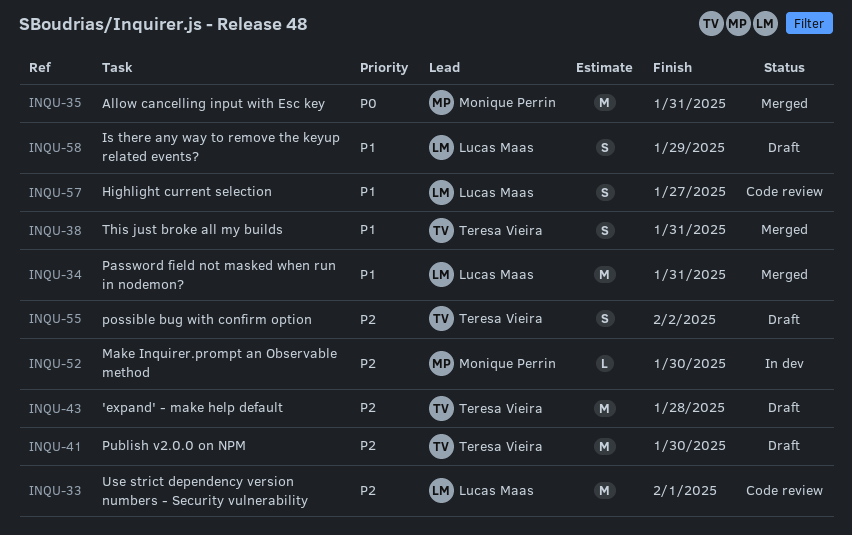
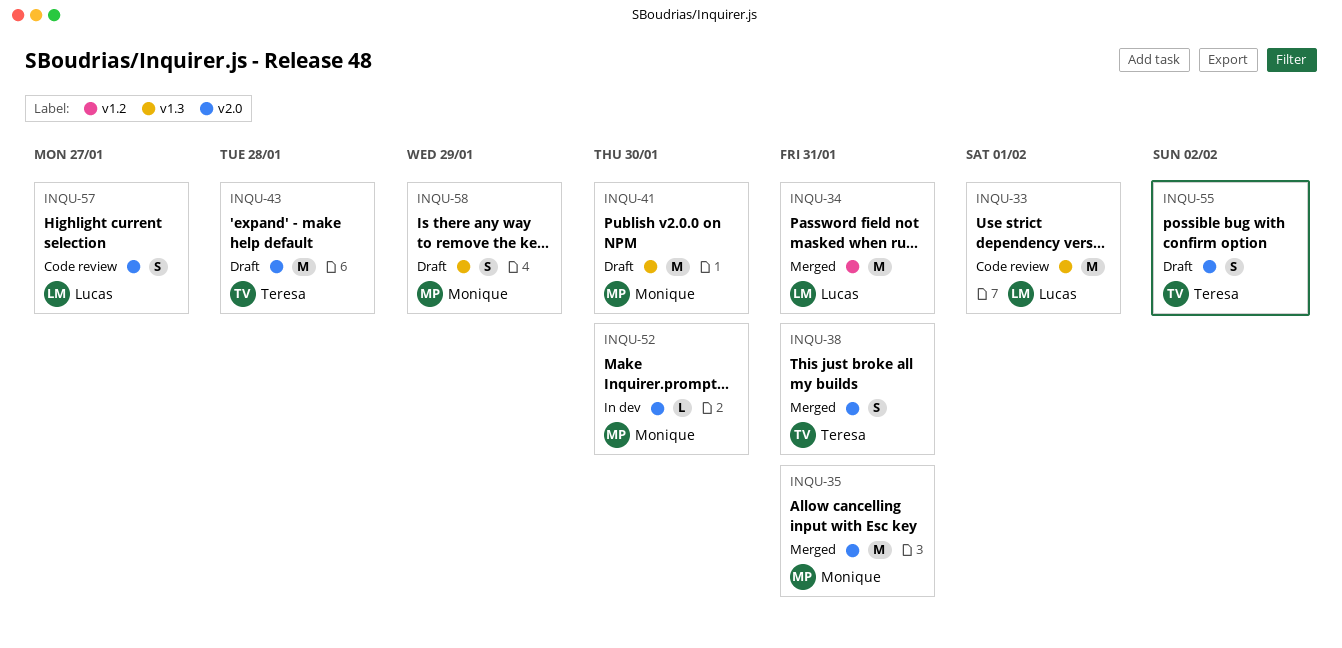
INQU-41, owner: Teresa Vieira -> Monique Perrin
INQU-58, owner: Lucas Maas -> Monique Perrin

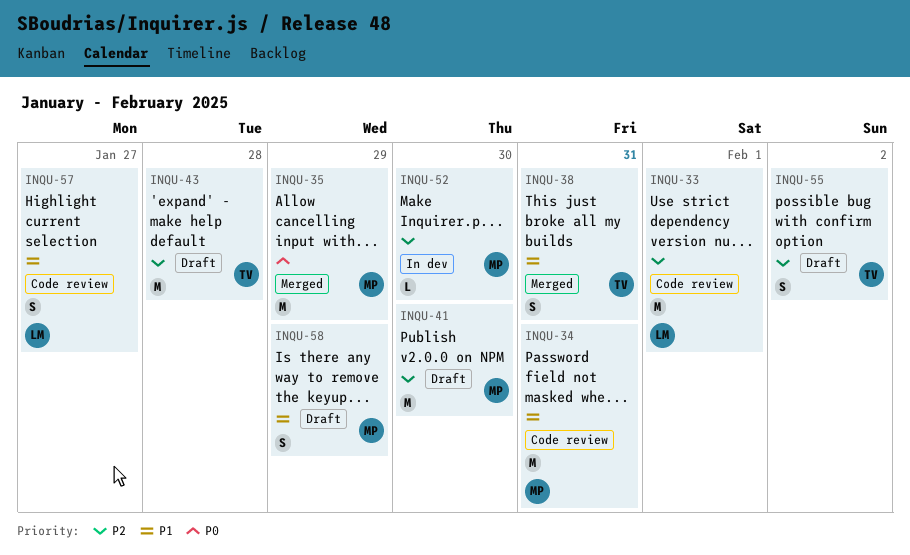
INQU-34, status: Merged -> Code review
INQU-34, owner: Lucas -> Monique
INQU-35, due: Jan 31 -> Jan 29

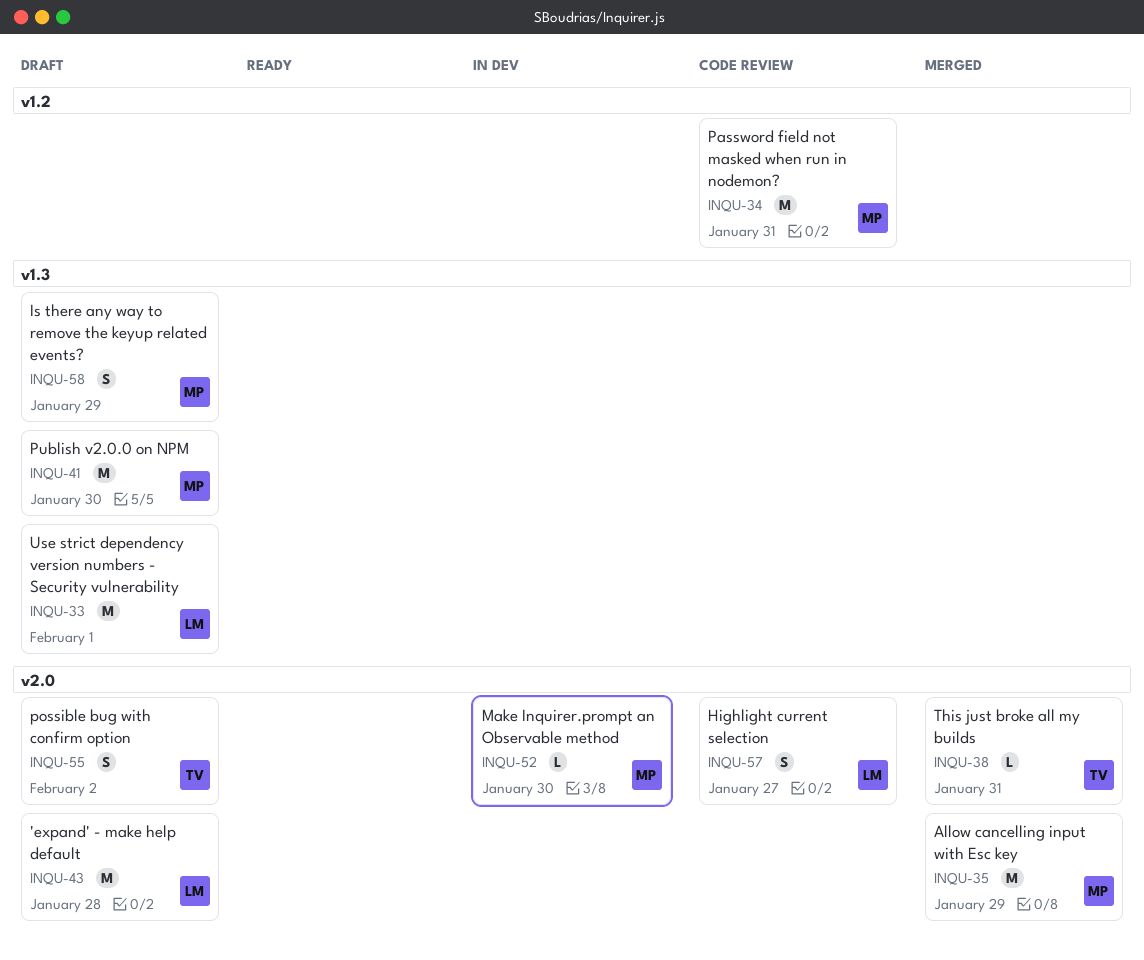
INQU-33, status: Code review -> Draft
INQU-38, estimate: S -> L
INQU-43, owner: TV -> LM

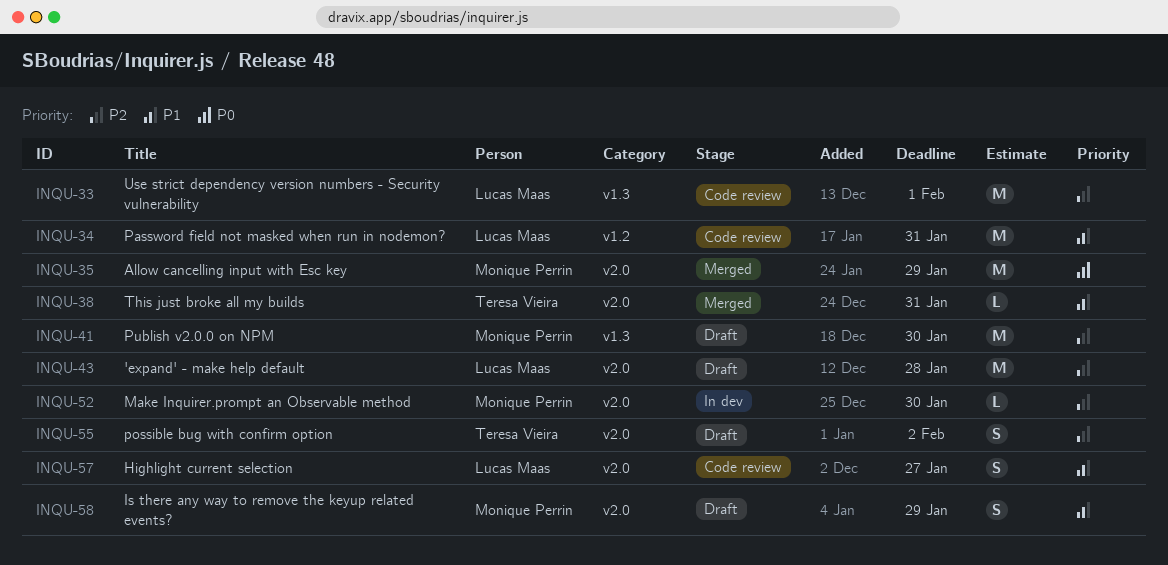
INQU-33, status: Draft -> Code review
INQU-34, owner: Monique Perrin -> Lucas Maas
INQU-58, label: v1.3 -> v2.0

